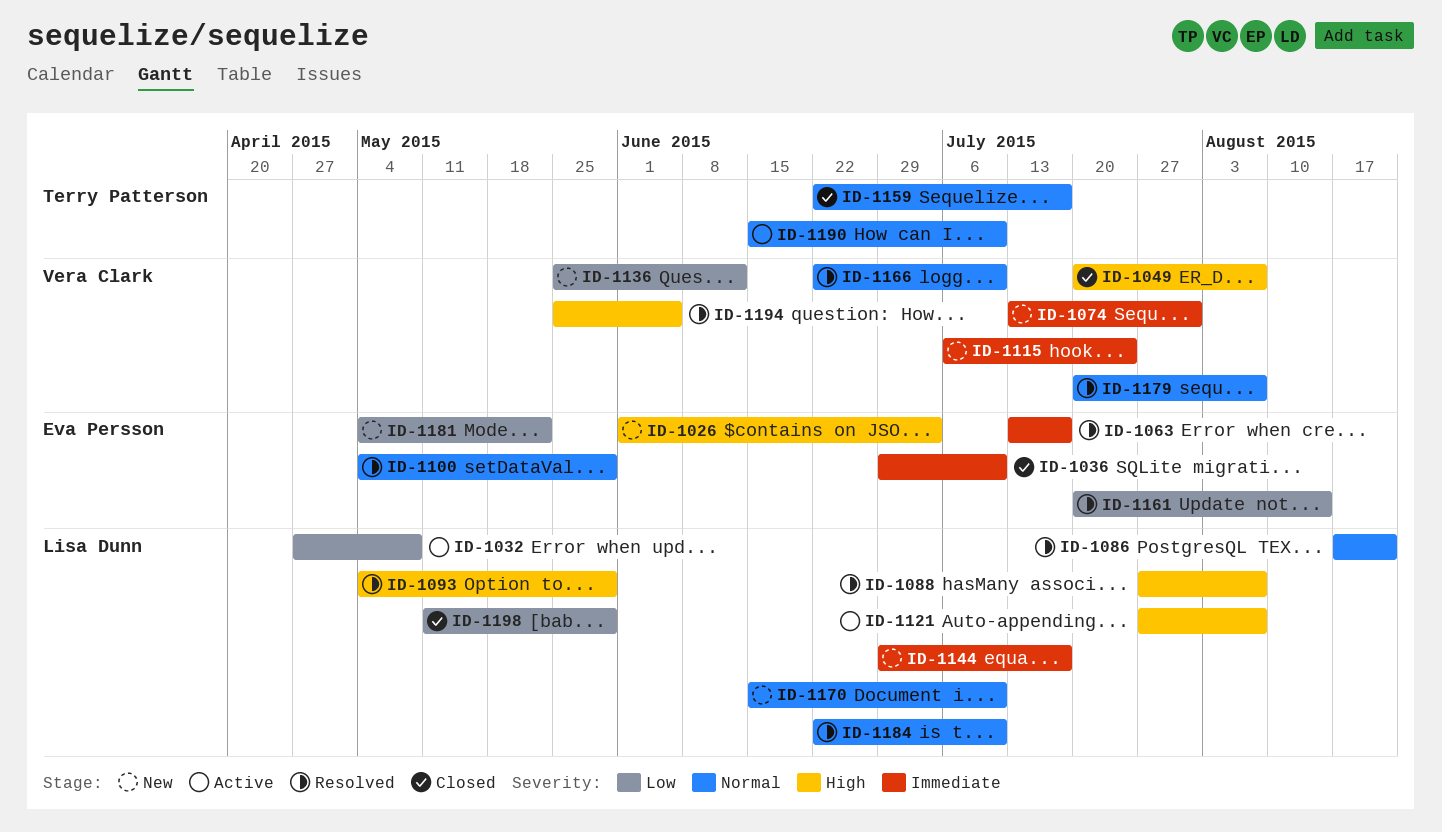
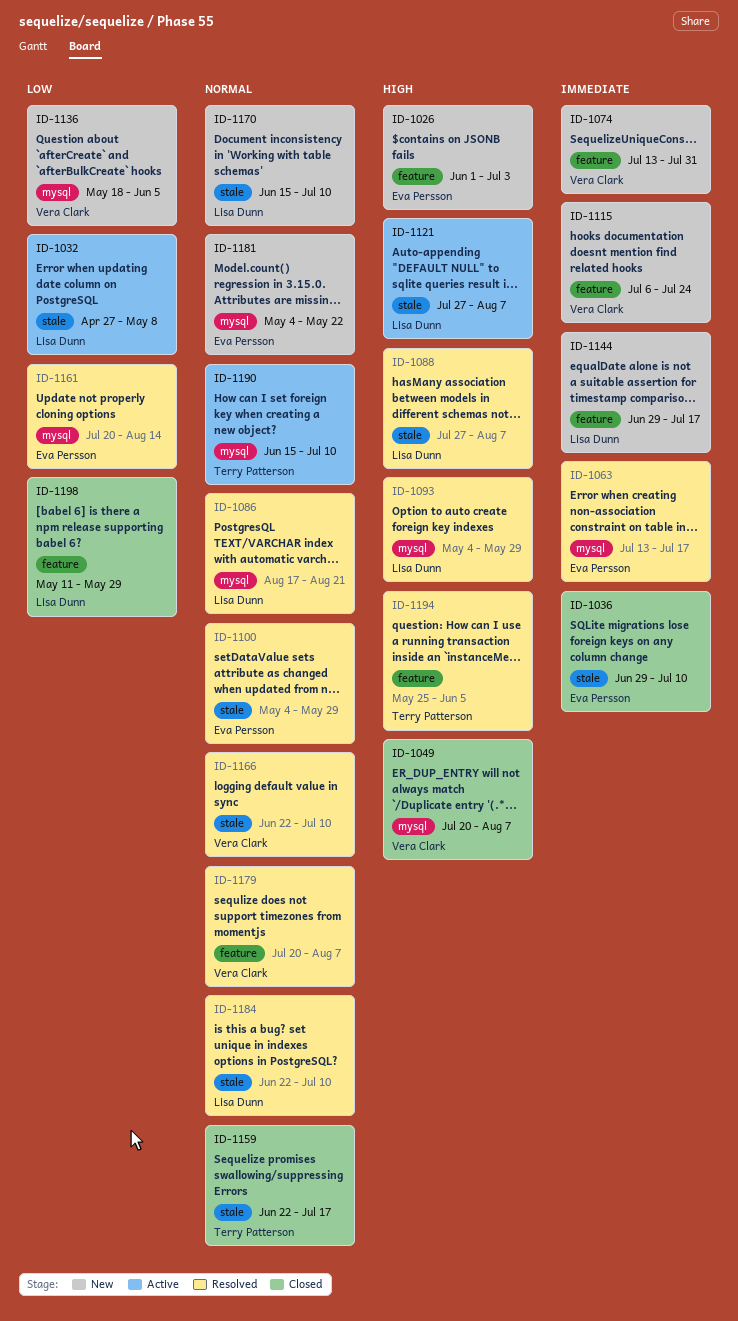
ID-1136, start: May 25 -> May 18
ID-1136, due: Jun 12 -> Jun 5
ID-1181, priority: Low -> Normal
ID-1194, owner: Vera Clark -> Terry Patterson

